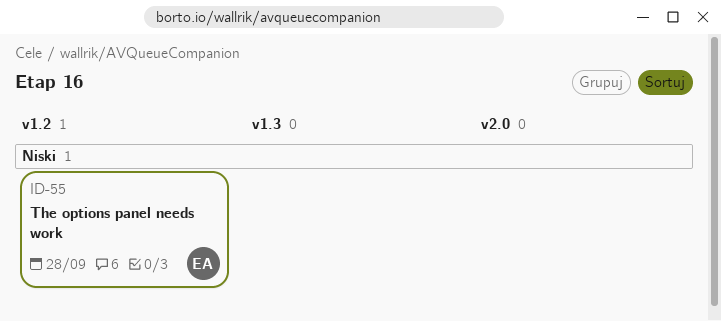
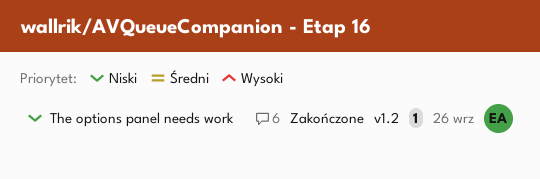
The options panel needs work, due: Sep 28 -> Sep 26

